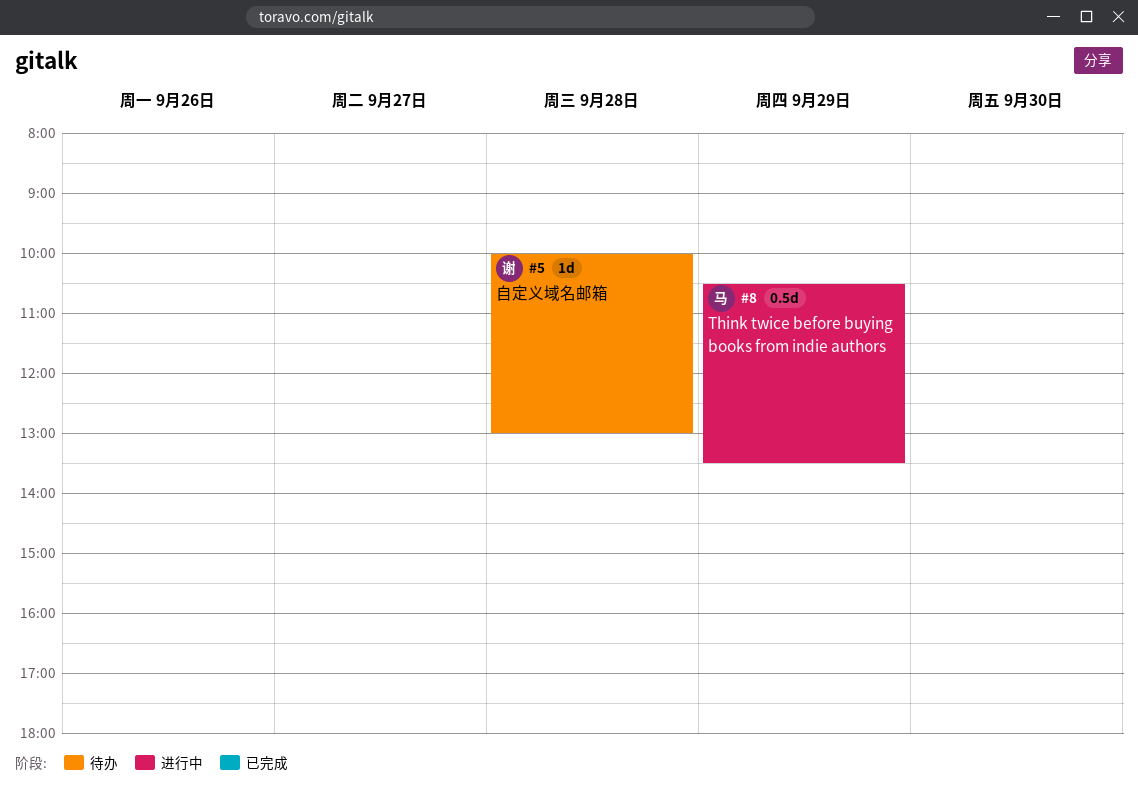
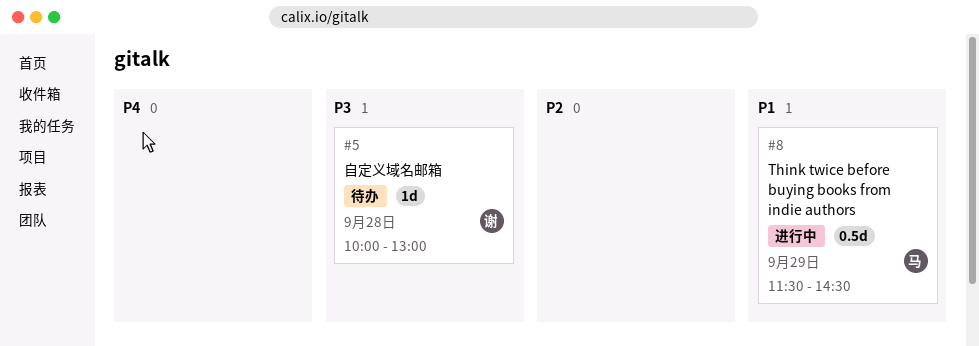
#8, begins: 10:30 -> 11:30
#8, ends: 13:30 -> 14:30

